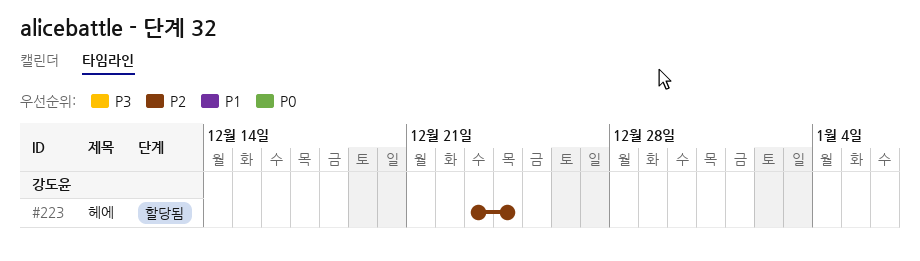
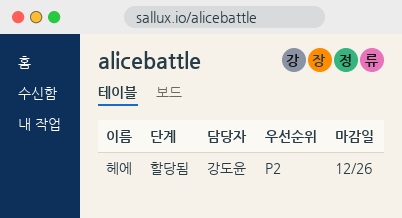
헤에, due: Dec 24 -> Dec 26

